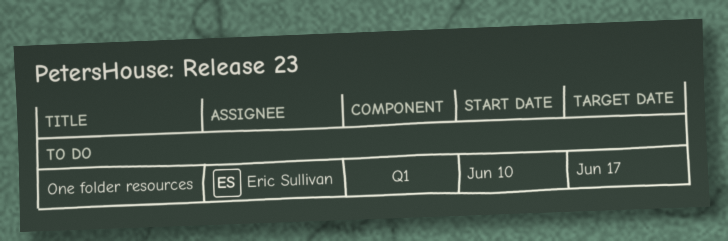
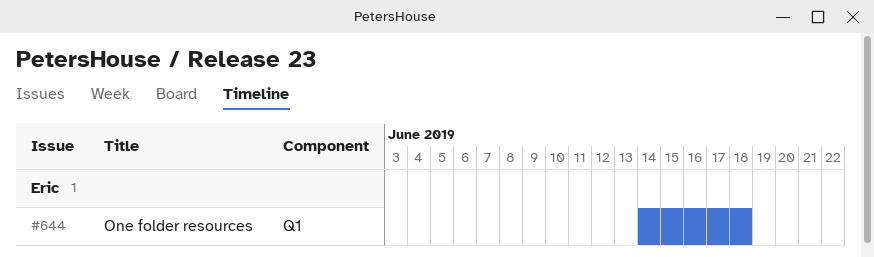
One folder resources, start: Jun 10 -> Jun 14
One folder resources, due: Jun 17 -> Jun 18

